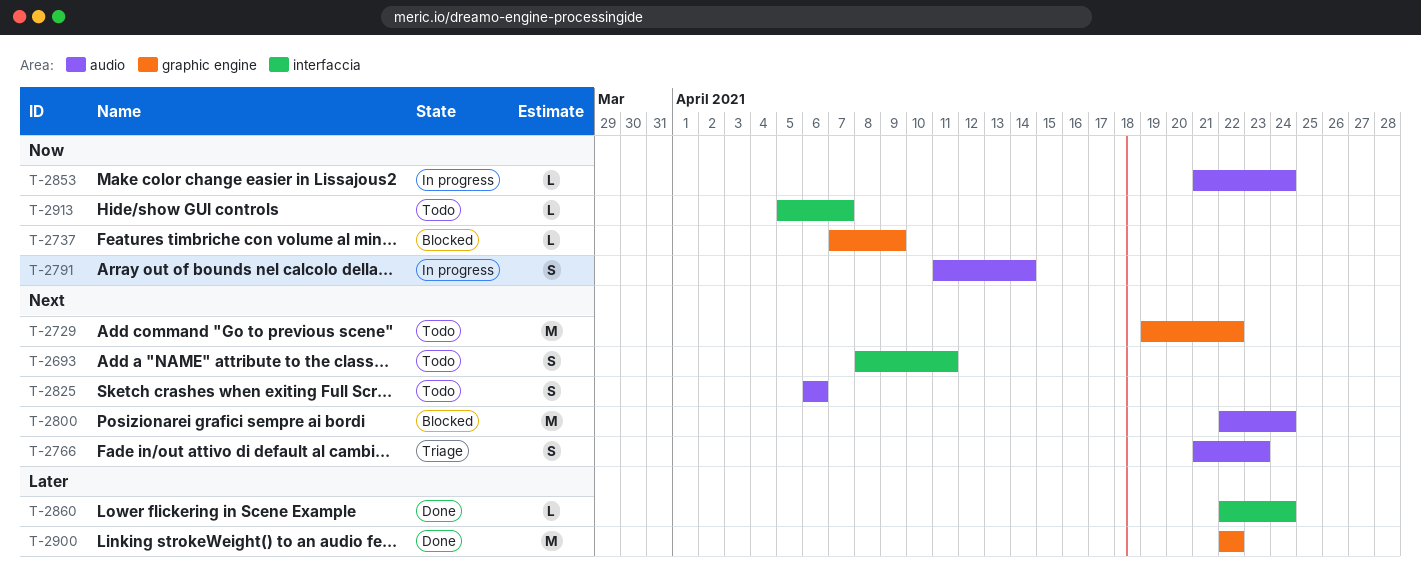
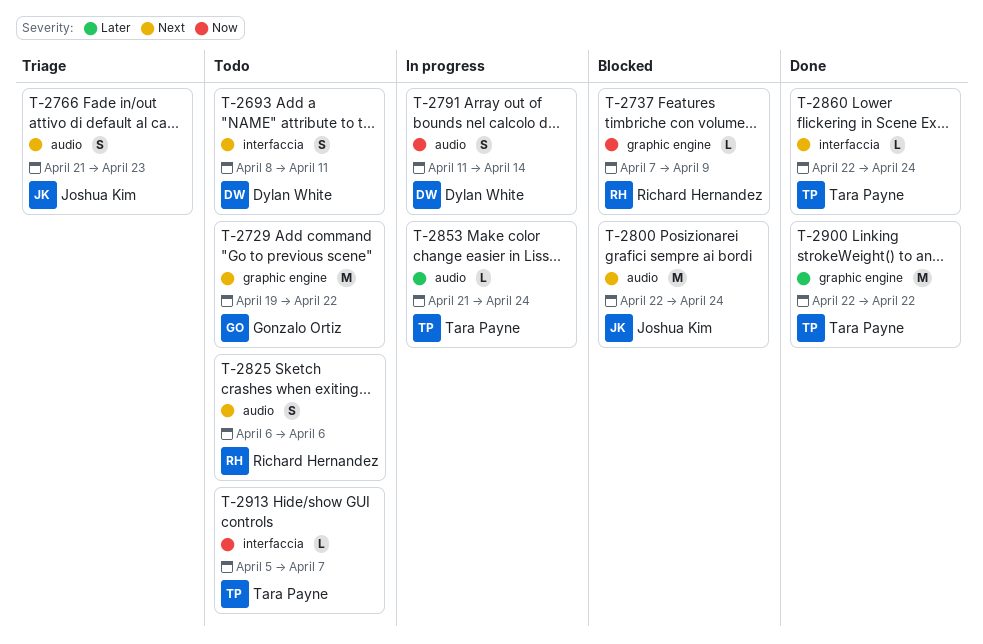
T-2853, priority: Now -> Later
T-2860, priority: Later -> Next

